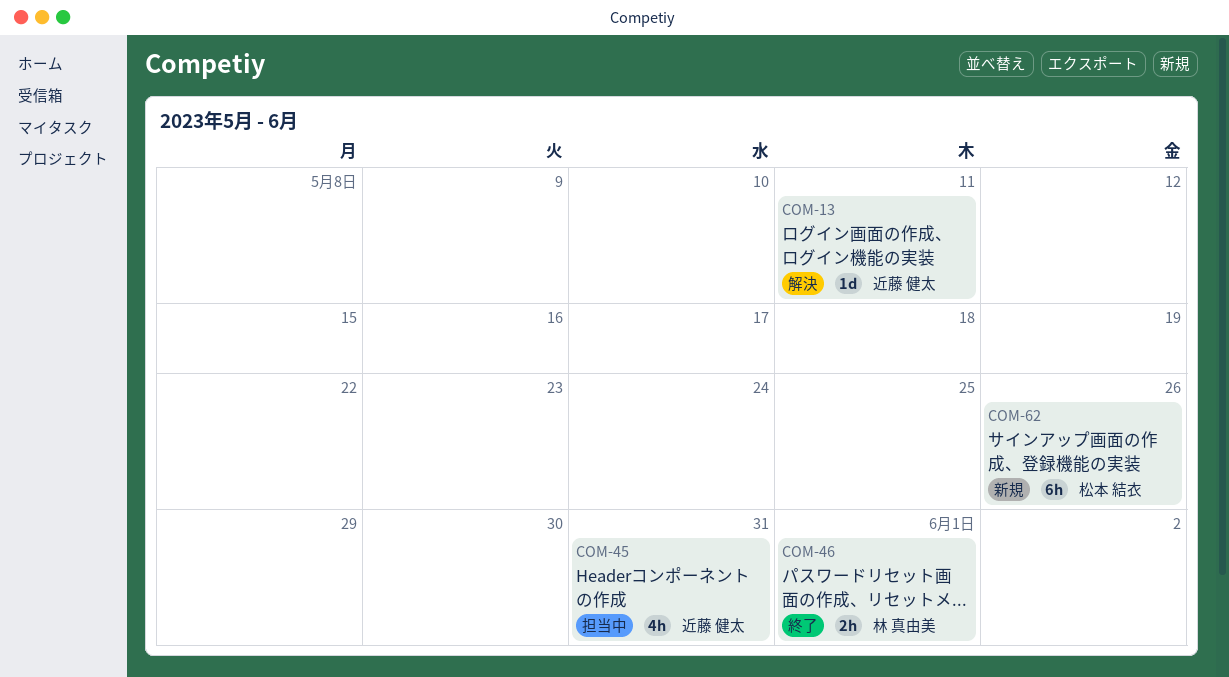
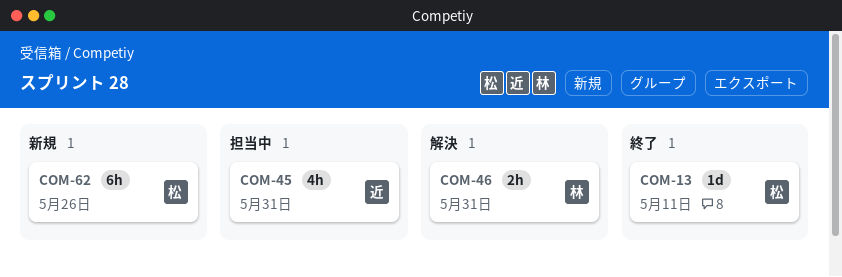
COM-13, status: 解決 -> 終了
COM-13, owner: 近藤 健太 -> 松本 結衣
COM-46, status: 終了 -> 解決
COM-46, due: Jun 1 -> May 31

